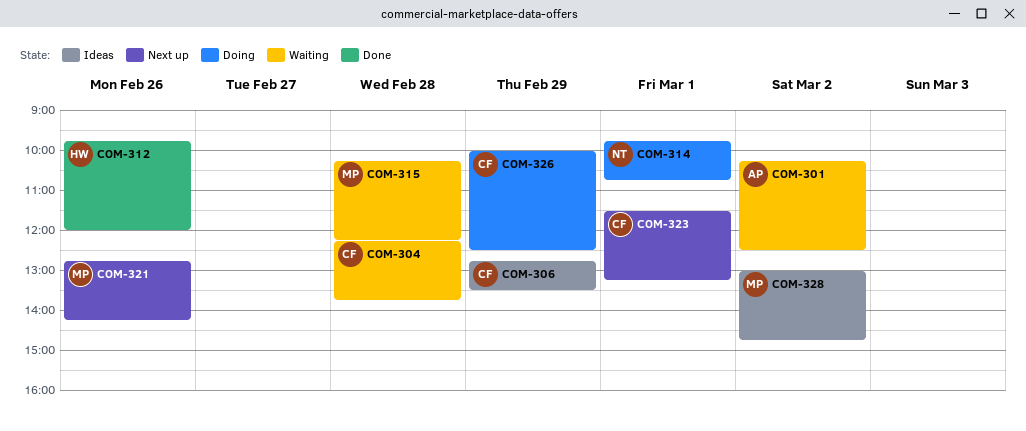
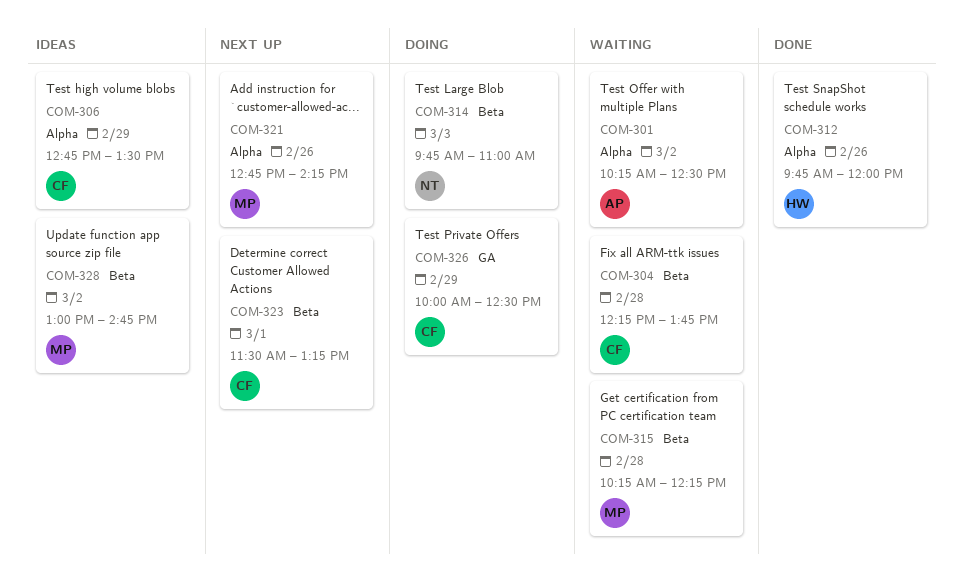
COM-314, day: Mar 1 -> Mar 3
COM-314, ends: 10:45 -> 11:00

